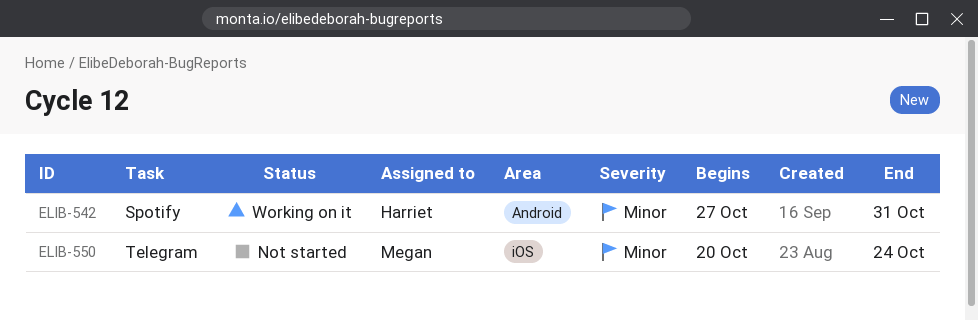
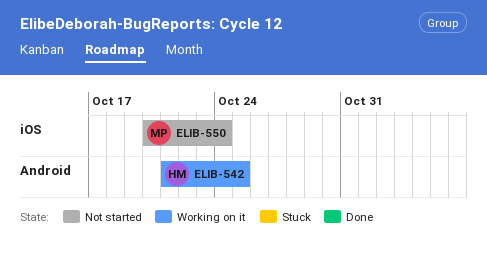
ELIB-542, start: Oct 27 -> Oct 21
ELIB-542, due: Oct 31 -> Oct 25

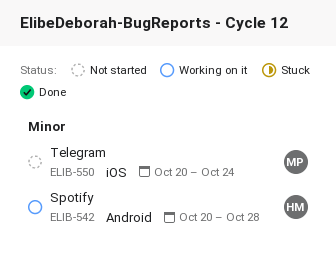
ELIB-542, start: Oct 21 -> Oct 20
ELIB-542, due: Oct 25 -> Oct 28

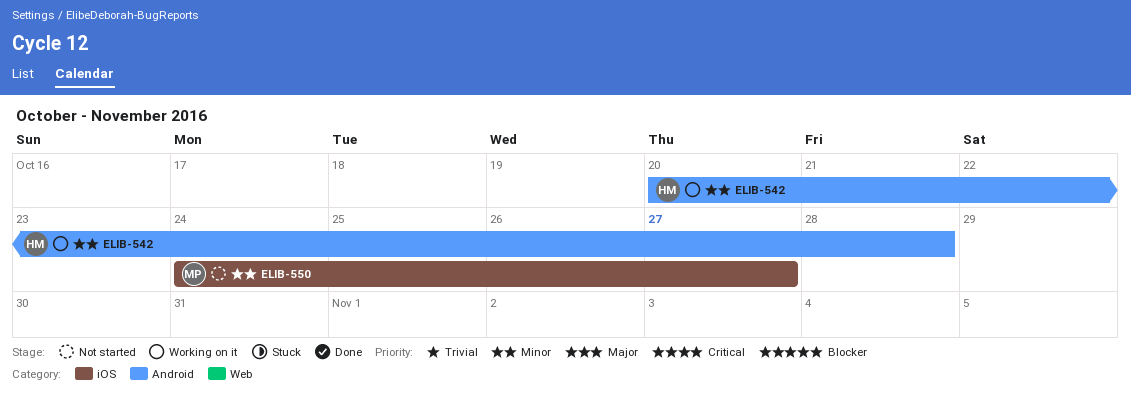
ELIB-550, start: Oct 20 -> Oct 24
ELIB-550, due: Oct 24 -> Oct 27

